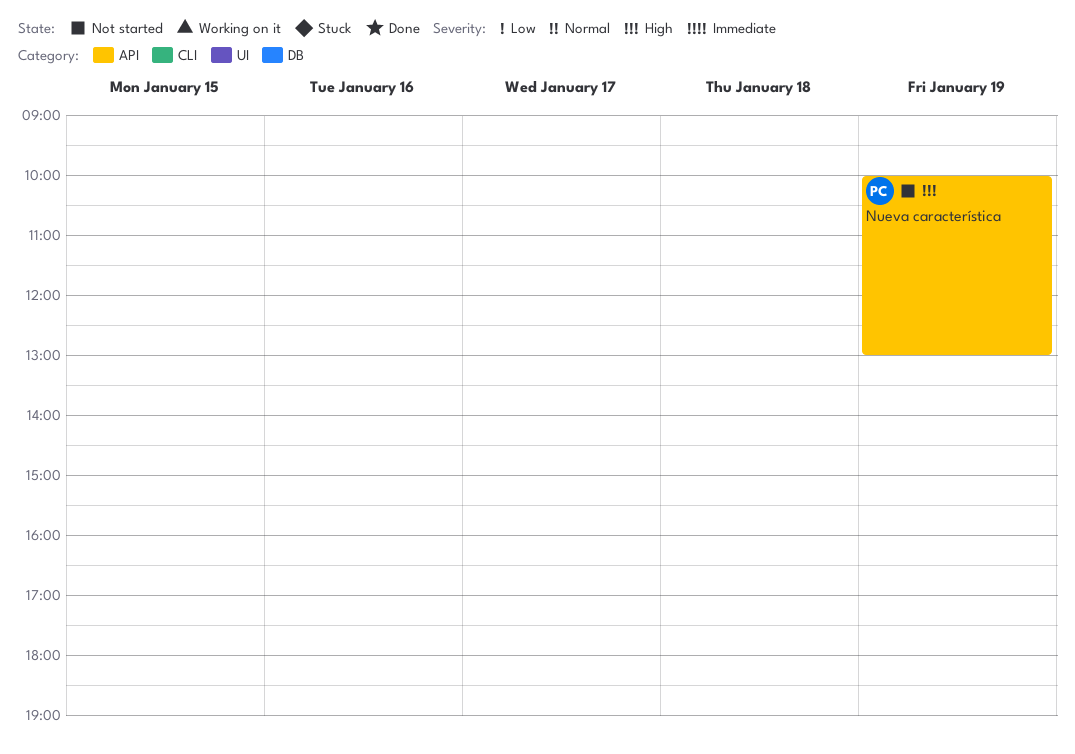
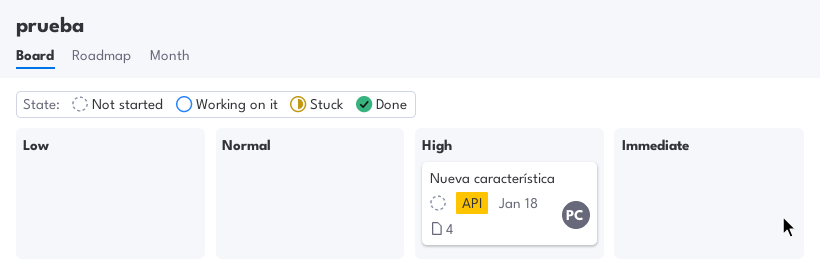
Nueva característica, day: Jan 19 -> Jan 18

